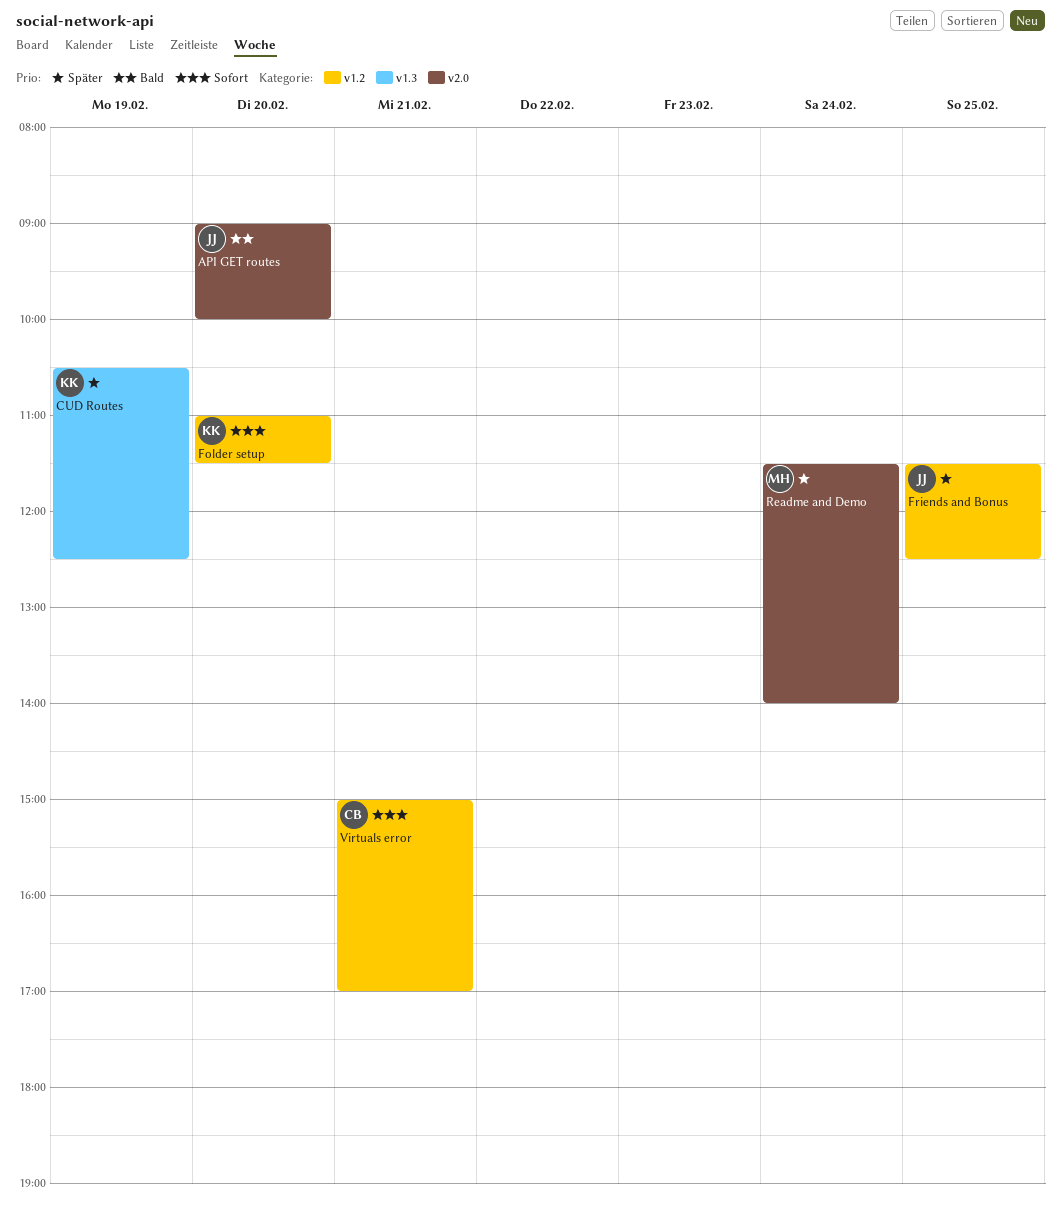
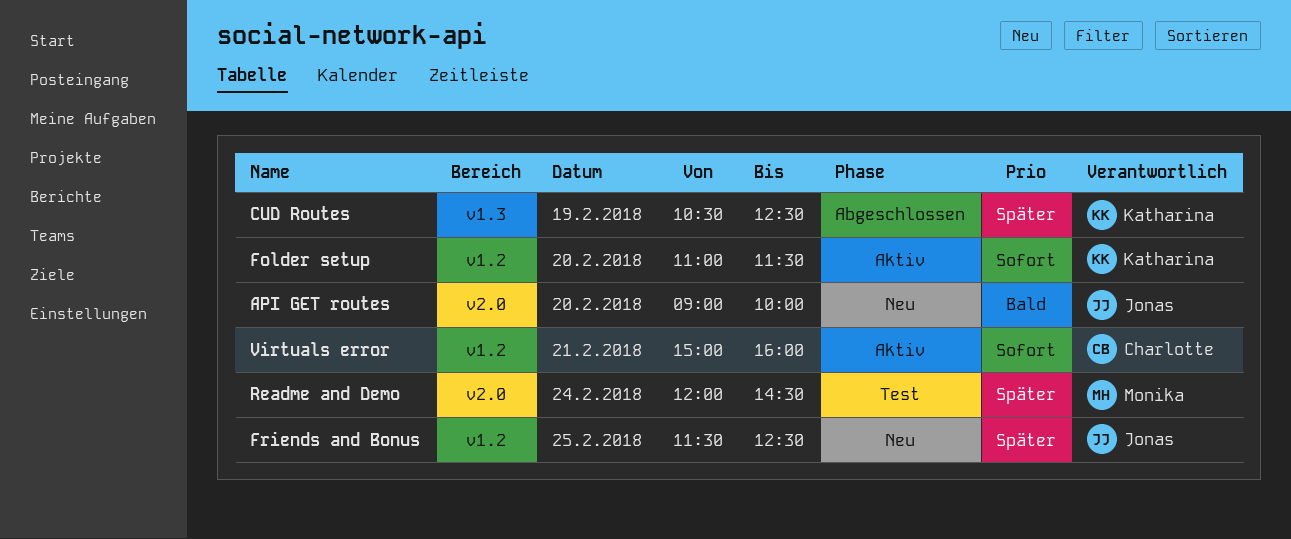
Readme and Demo, begins: 11:30 -> 12:00
Readme and Demo, ends: 14:00 -> 14:30
Virtuals error, ends: 17:00 -> 16:00

